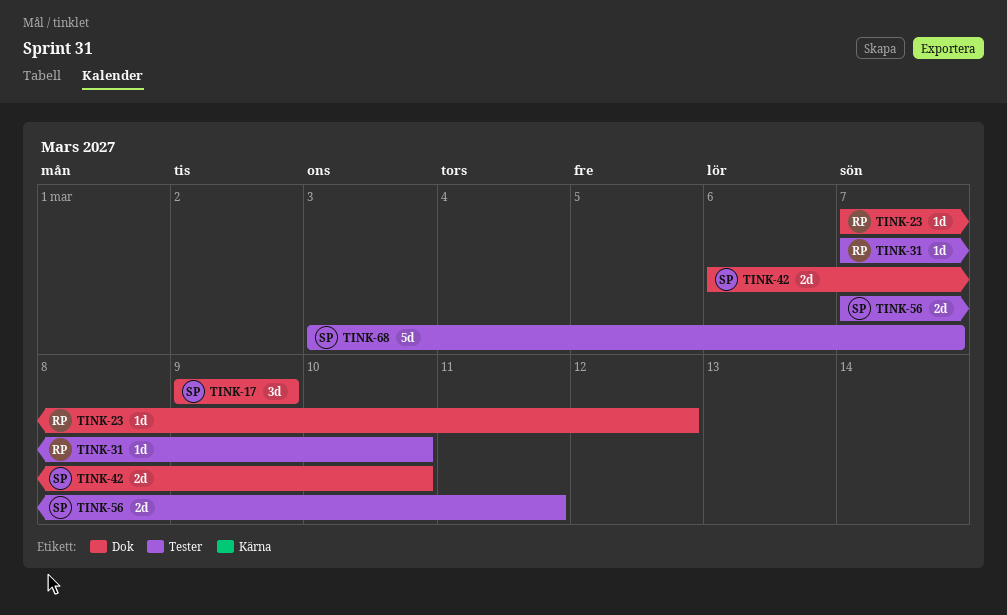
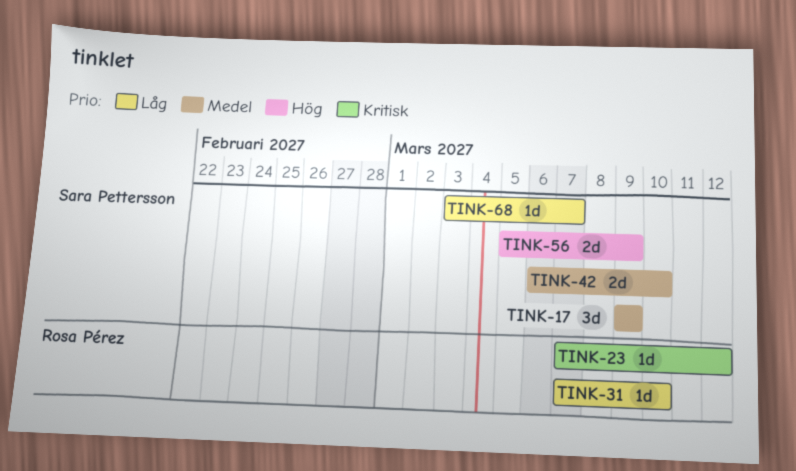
TINK-56, start: Mar 7 -> Mar 5
TINK-56, due: Mar 11 -> Mar 9
TINK-68, estimate: 5d -> 1d

